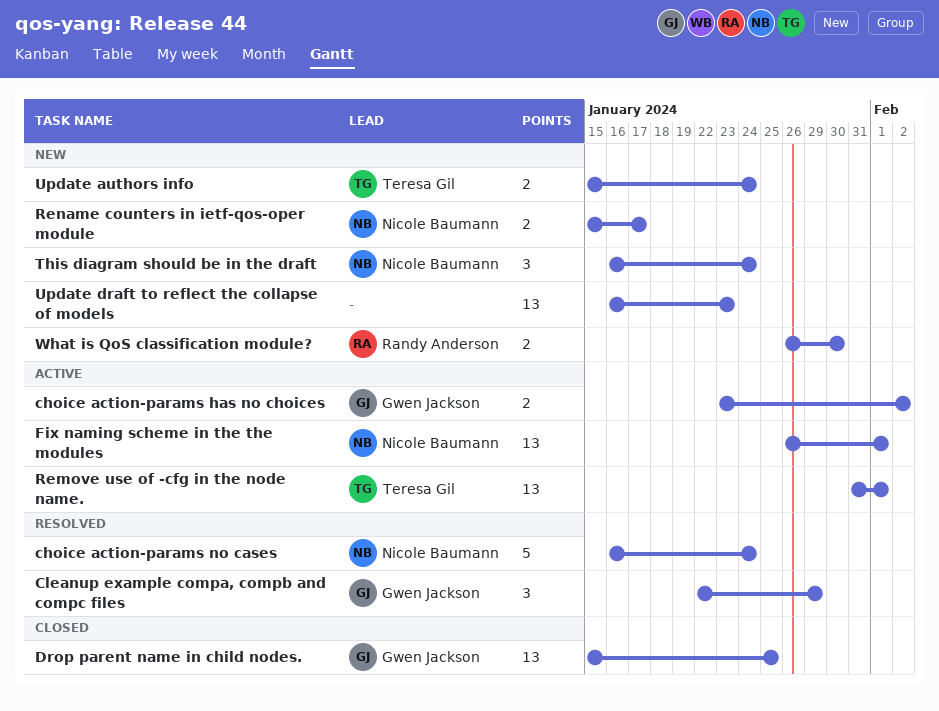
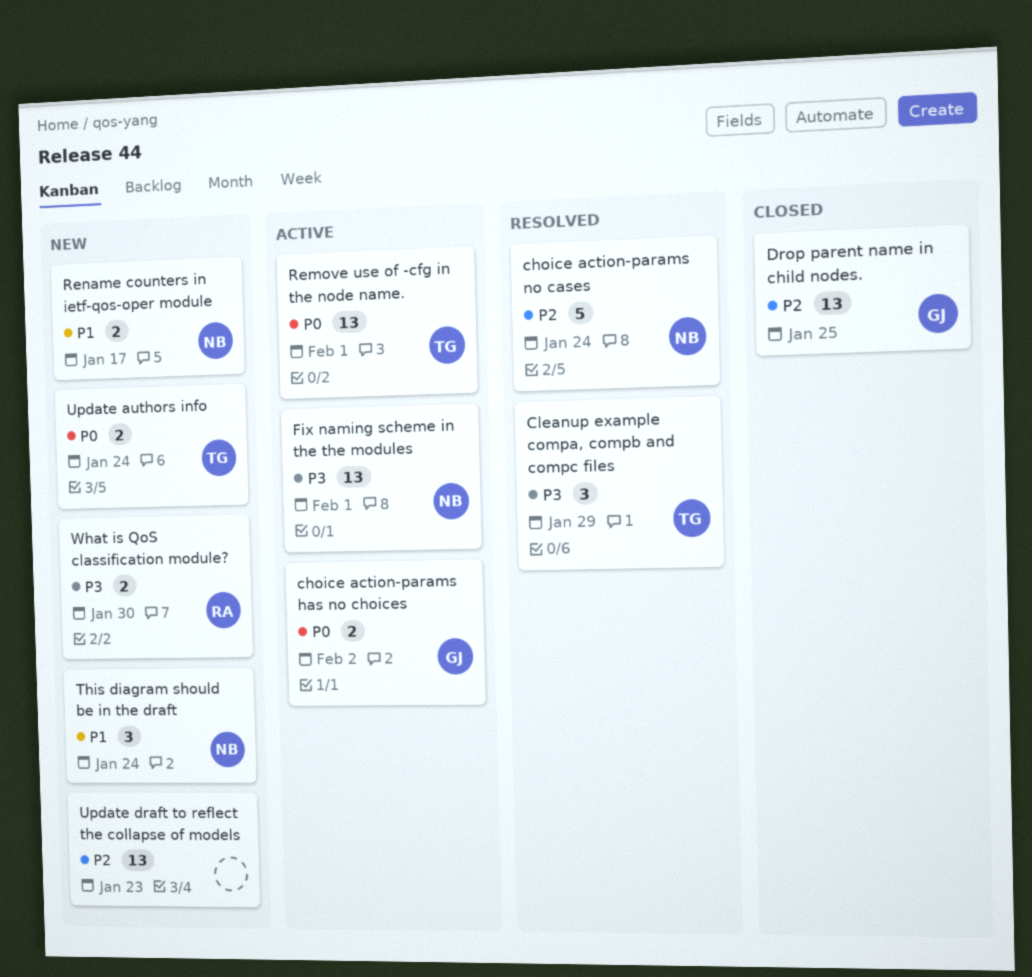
Cleanup example compa, compb and compc files, owner: Gwen Jackson -> Teresa Gil

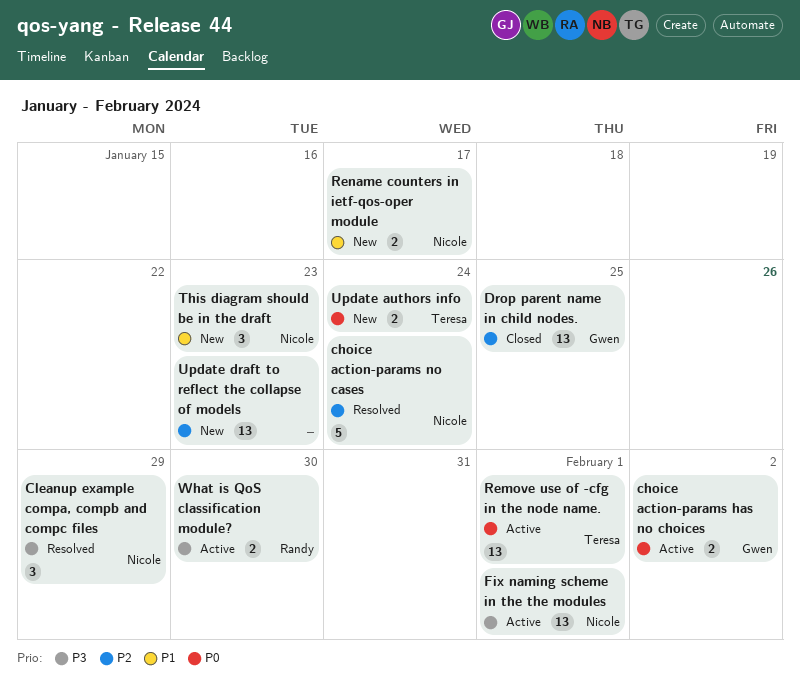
Cleanup example compa, compb and compc files, owner: Teresa -> Nicole
This diagram should be in the draft, due: Jan 24 -> Jan 23
What is QoS classification module?, status: New -> Active

